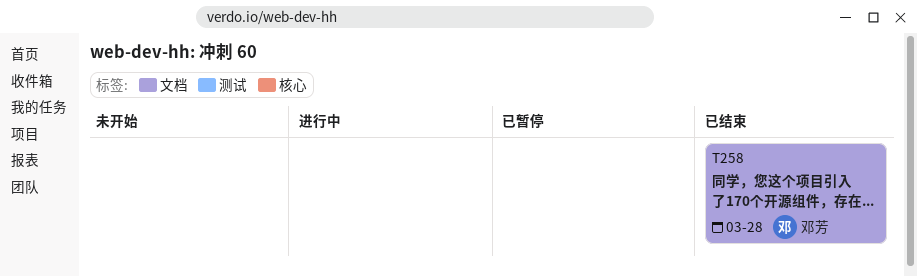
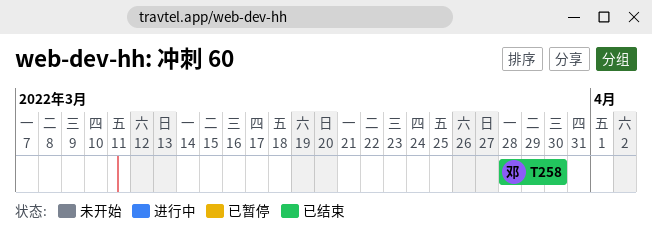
T258, due: Mar 28 -> Mar 30

